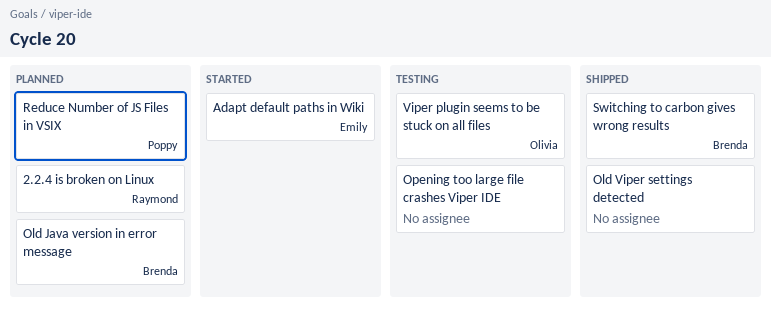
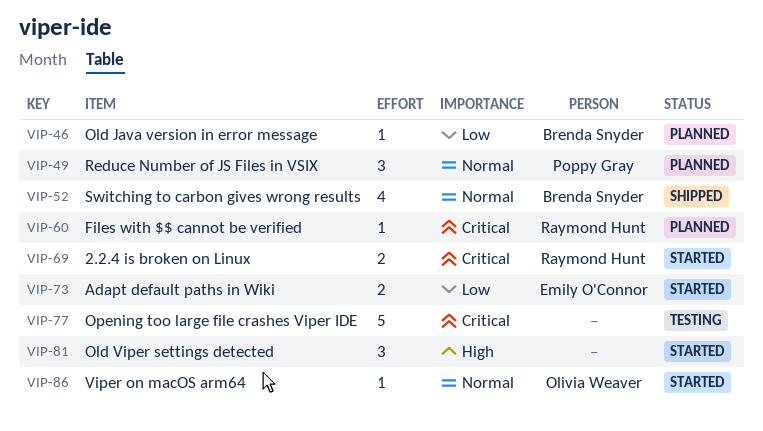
2.2.4 is broken on Linux, status: Planned -> Started
Files with $$ cannot be verified: none -> present
Old Viper settings detected, status: Shipped -> Started
Viper on macOS arm64: none -> present
Viper plugin seems to be stuck on all files: present -> none

